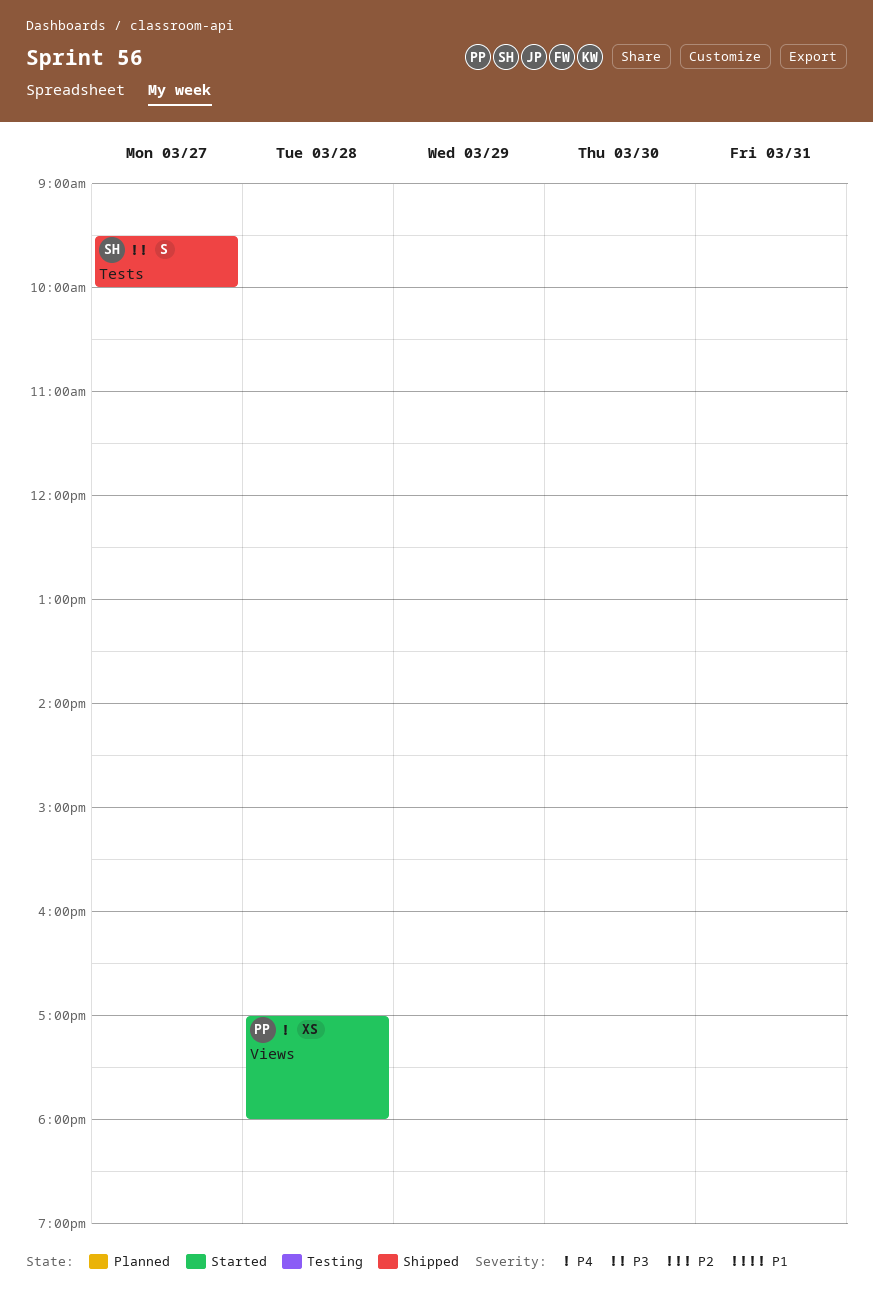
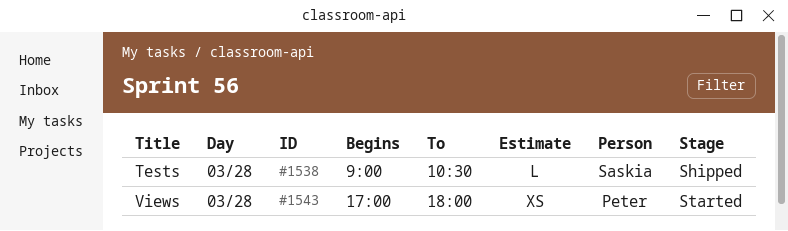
Tests, estimate: S -> L
Tests, day: Mar 27 -> Mar 28
Tests, begins: 09:30 -> 09:00
Tests, ends: 10:00 -> 10:30

